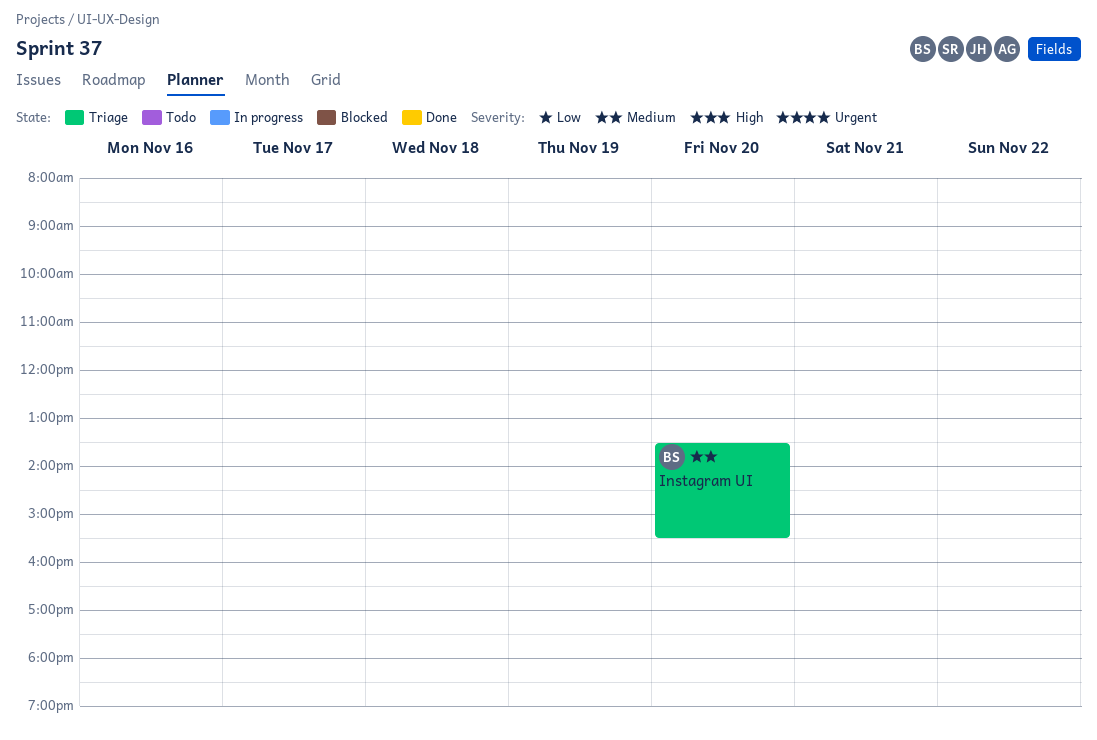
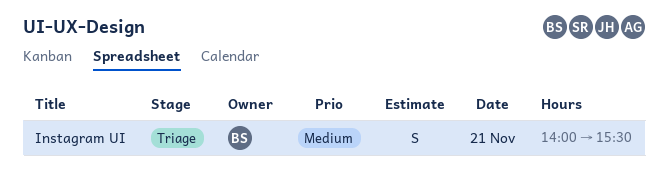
Instagram UI, day: Nov 20 -> Nov 21
Instagram UI, begins: 13:30 -> 14:00

